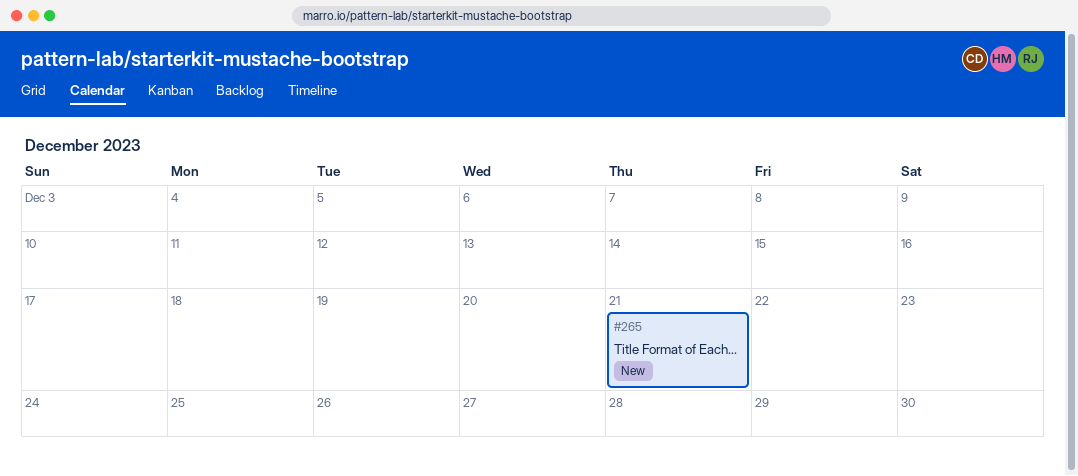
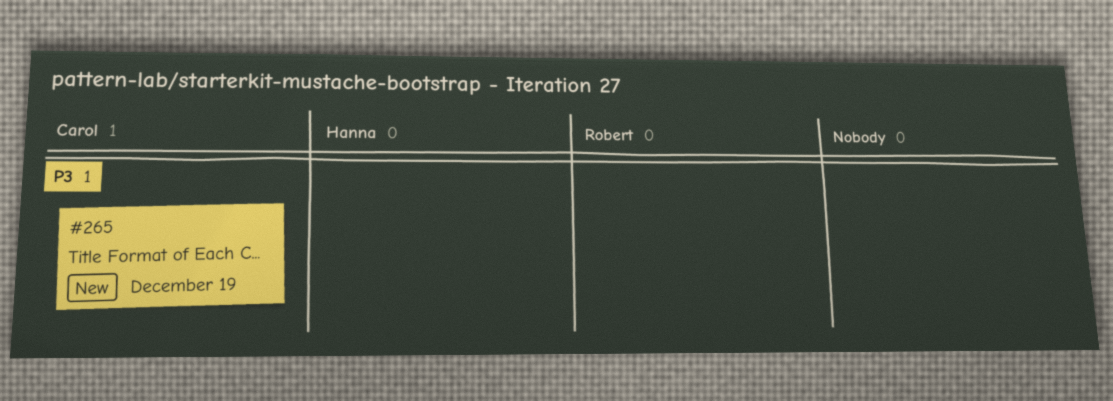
#265, due: Dec 21 -> Dec 19

